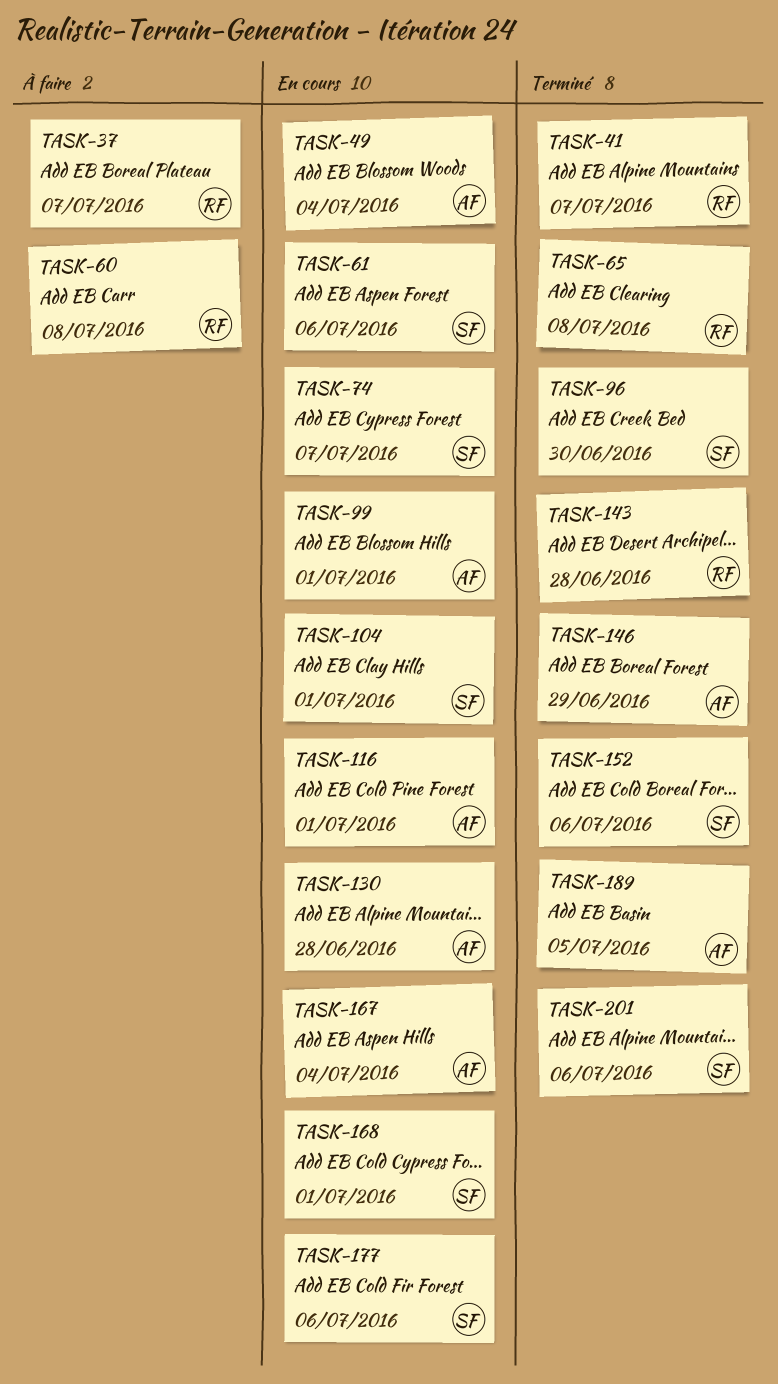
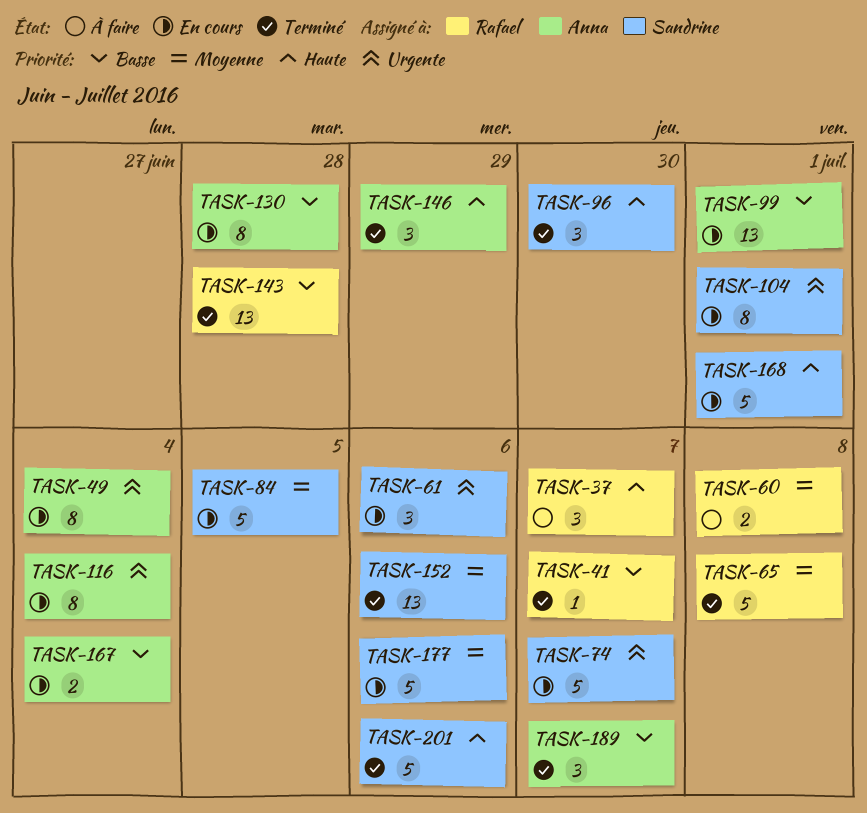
TASK-84: none -> present
TASK-116, due: Jul 1 -> Jul 4
TASK-189, due: Jul 5 -> Jul 7

